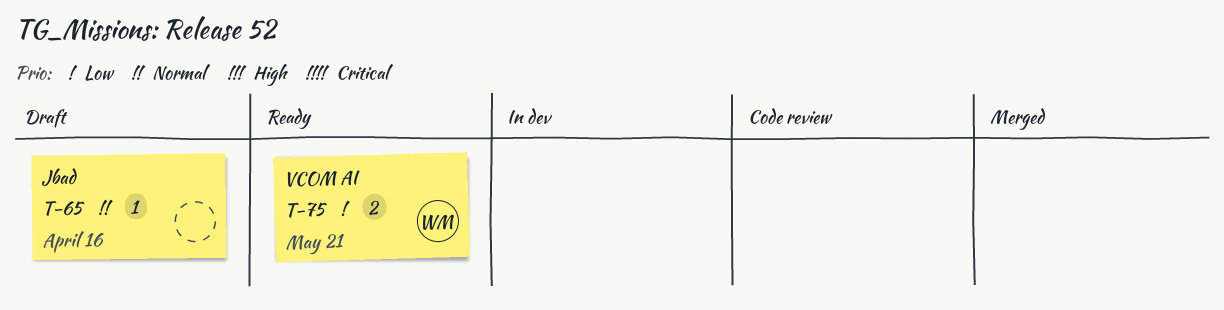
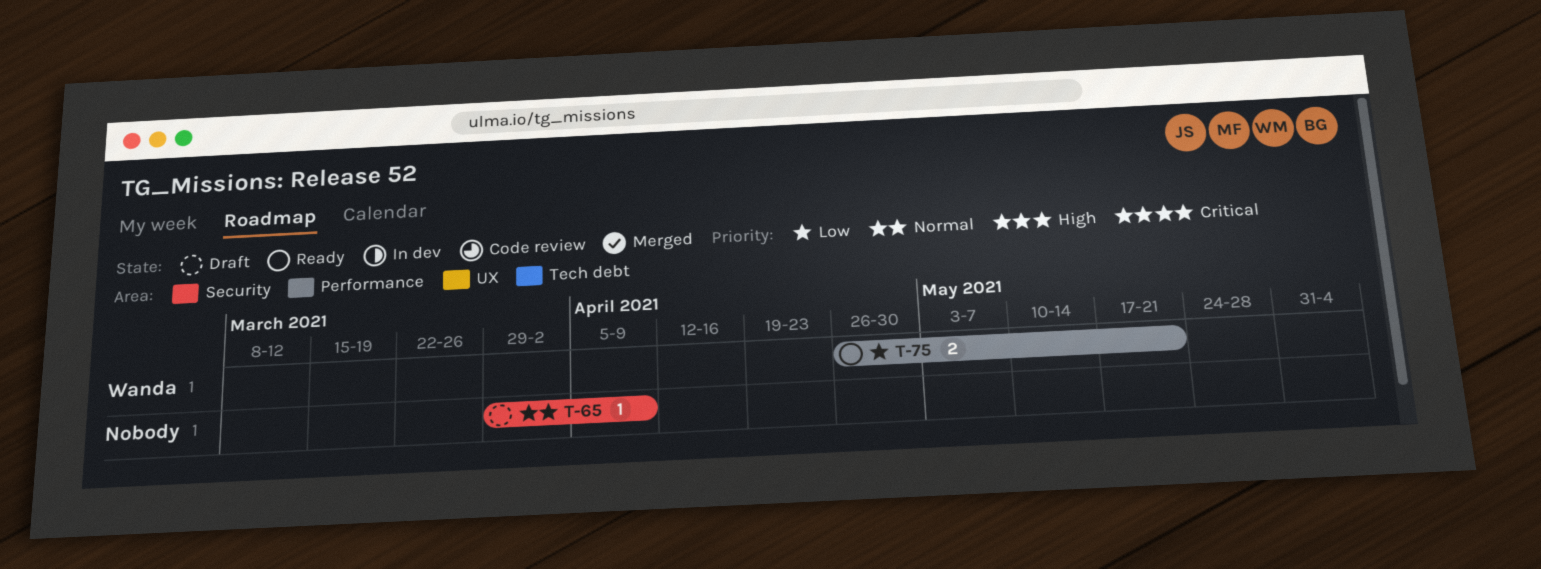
T-65, due: Apr 16 -> Apr 9

